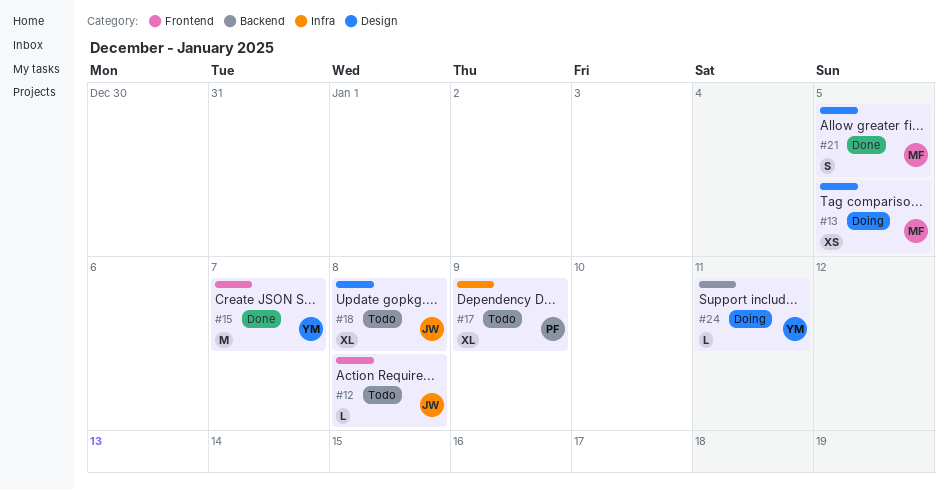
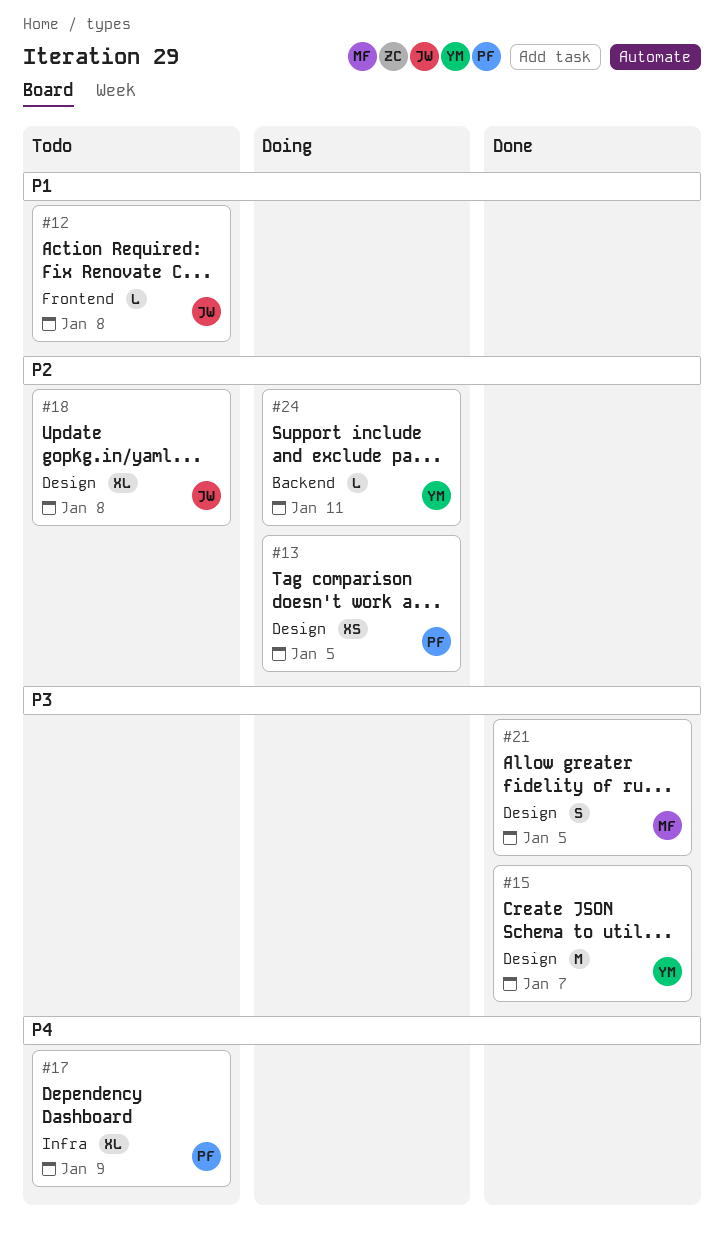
#13, owner: MF -> PF
#15, label: Frontend -> Design

